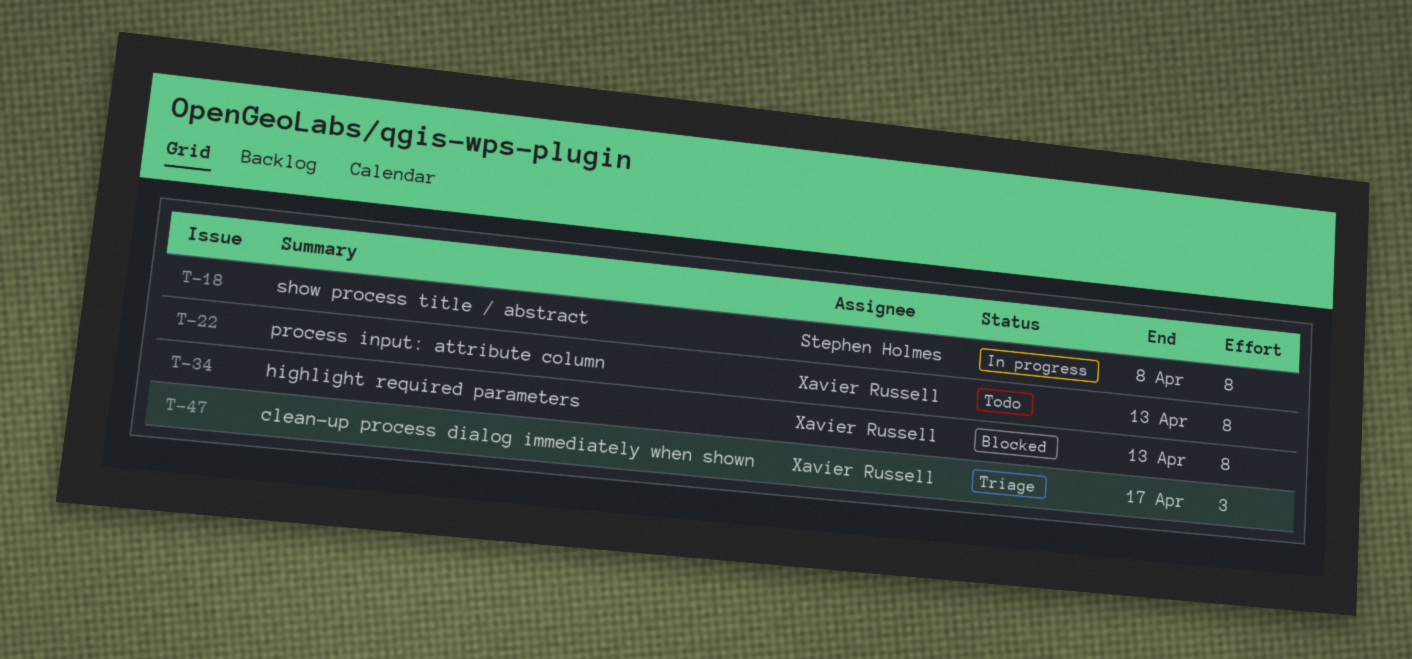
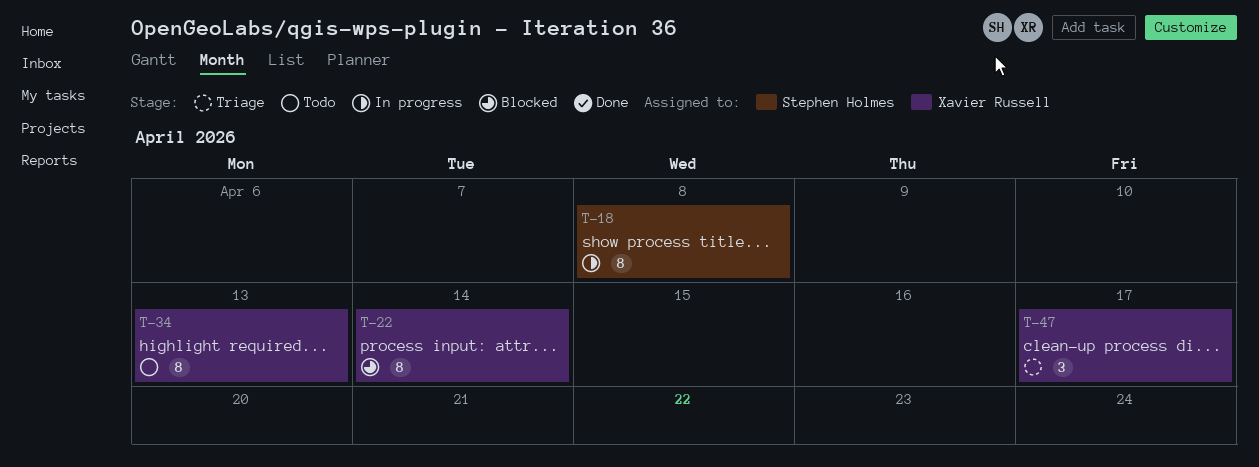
T-22, status: Todo -> Blocked
T-22, due: Apr 13 -> Apr 14
T-34, status: Blocked -> Todo

